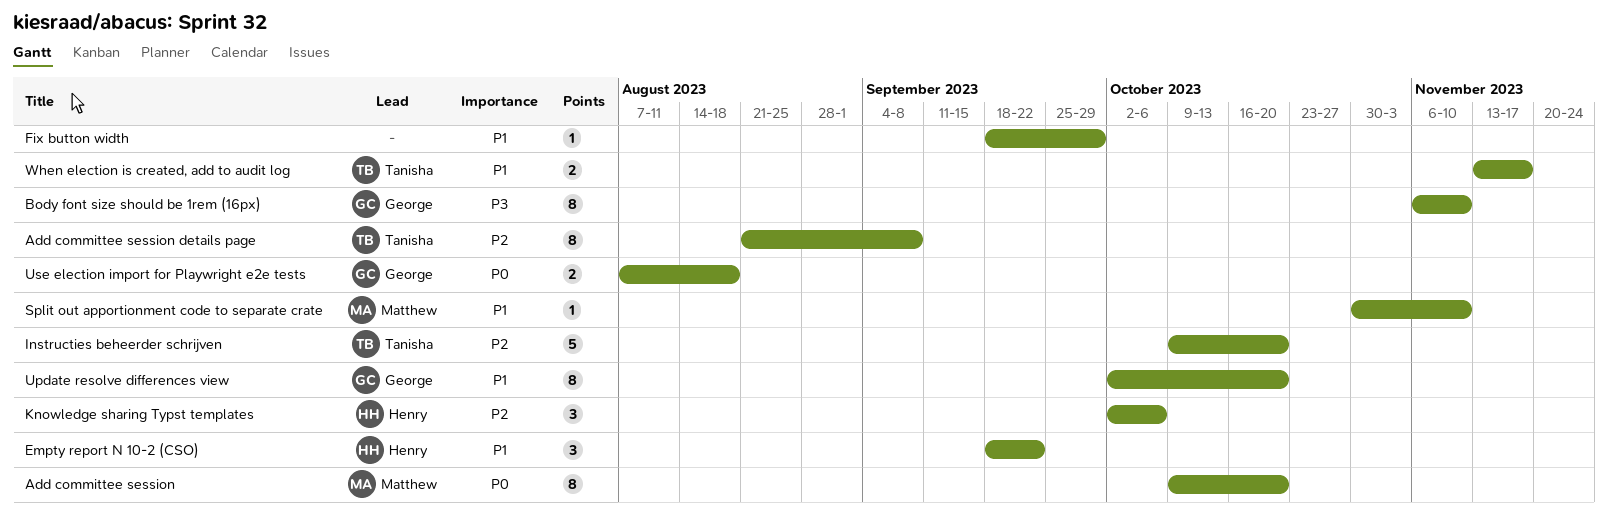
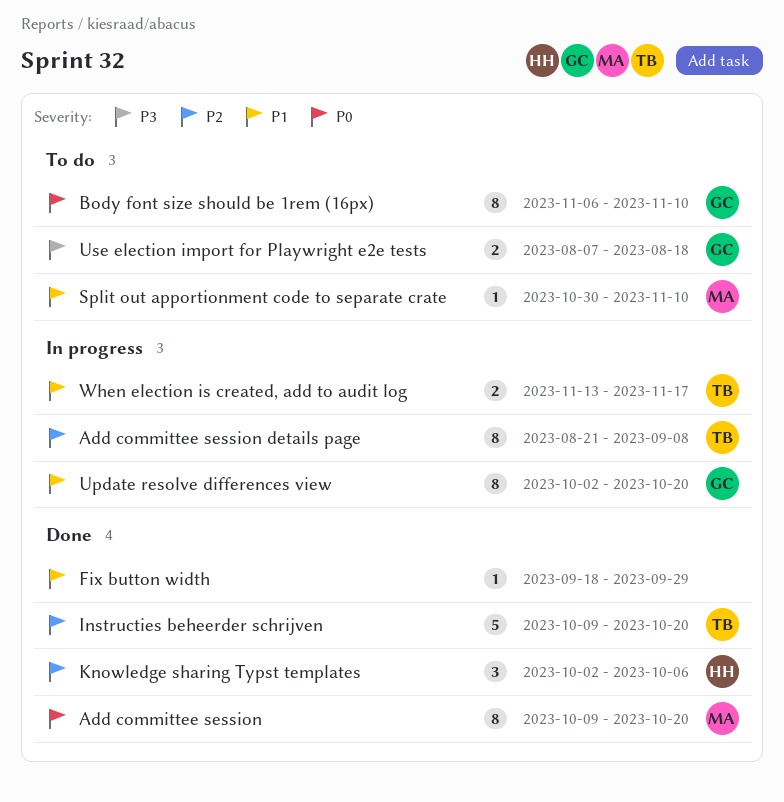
Body font size should be 1rem (16px), priority: P3 -> P0
Empty report N 10-2 (CSO): present -> none
Use election import for Playwright e2e tests, priority: P0 -> P3

